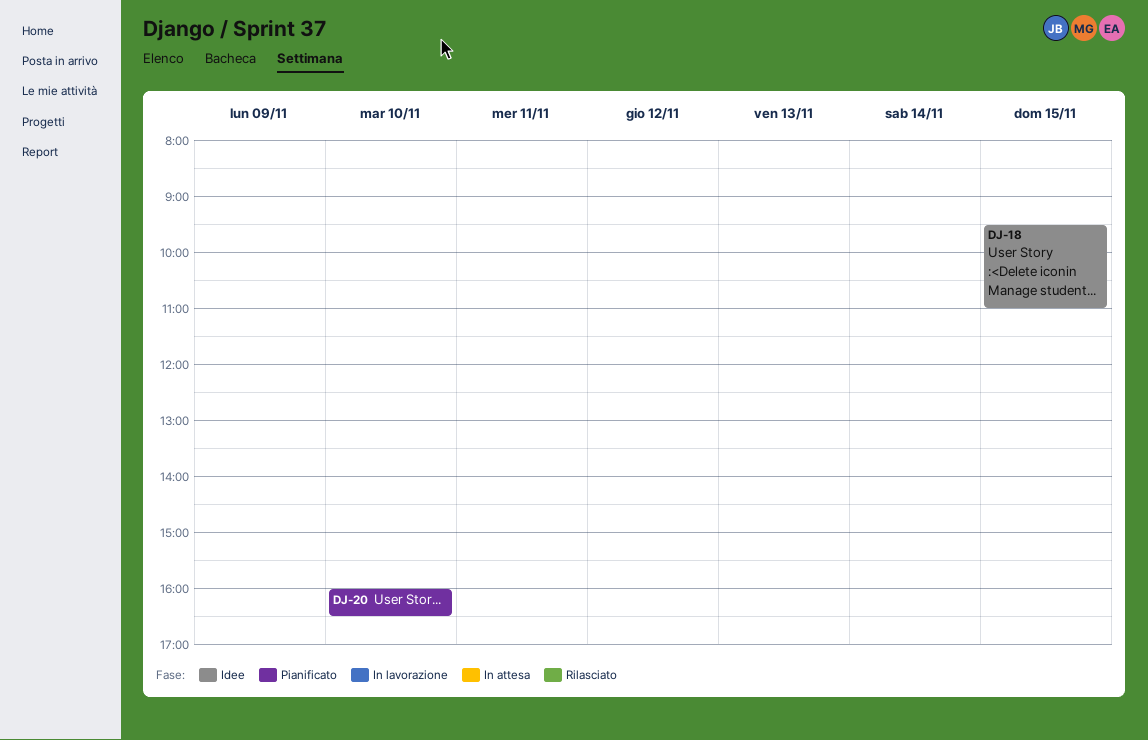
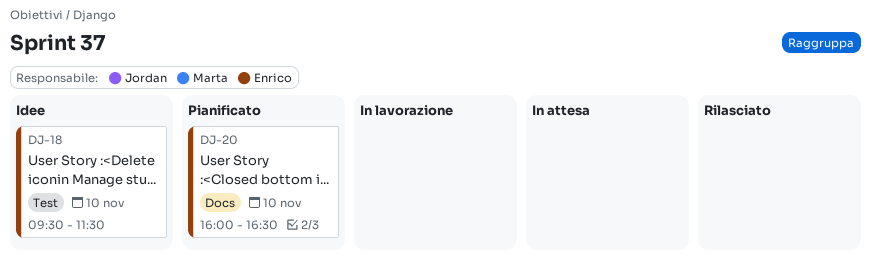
DJ-18, day: Nov 15 -> Nov 10
DJ-18, ends: 11:00 -> 11:30

